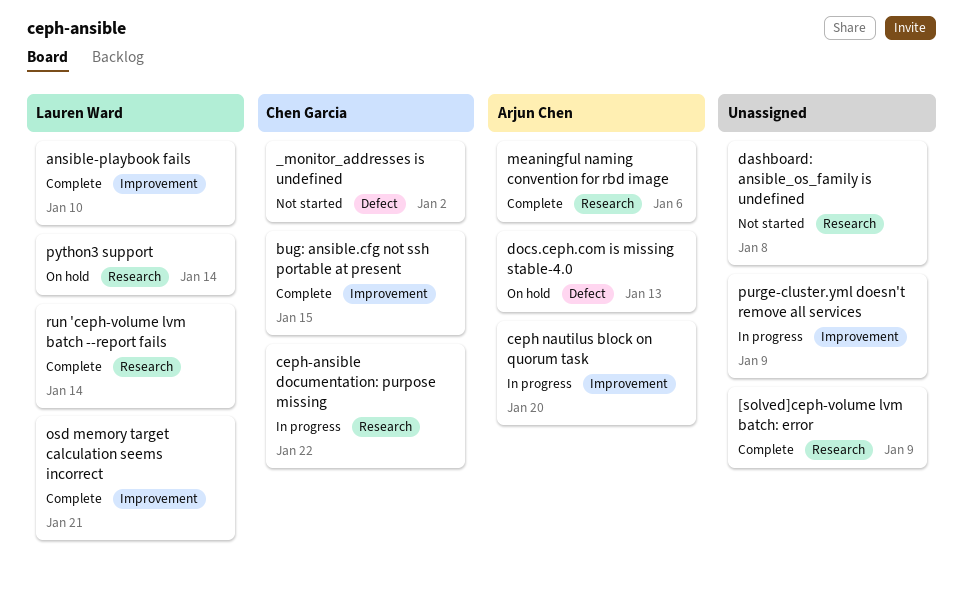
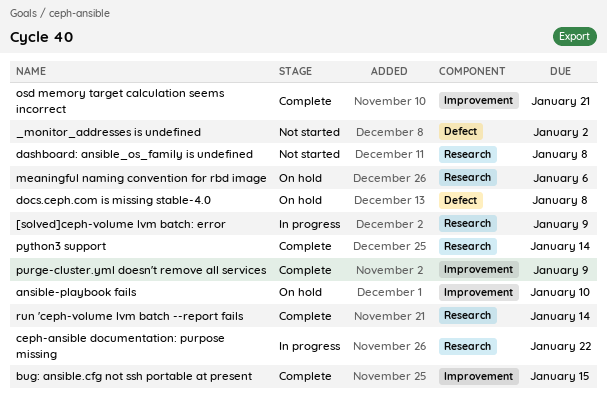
[solved]ceph-volume lvm batch: error, status: Complete -> In progress
ansible-playbook fails, status: Complete -> On hold
ceph nautilus block on quorum task: present -> none
docs.ceph.com is missing stable-4.0, due: Jan 13 -> Jan 8
meaningful naming convention for rbd image, status: Complete -> On hold
purge-cluster.yml doesn't remove all services, status: In progress -> Complete
python3 support, status: On hold -> Complete

